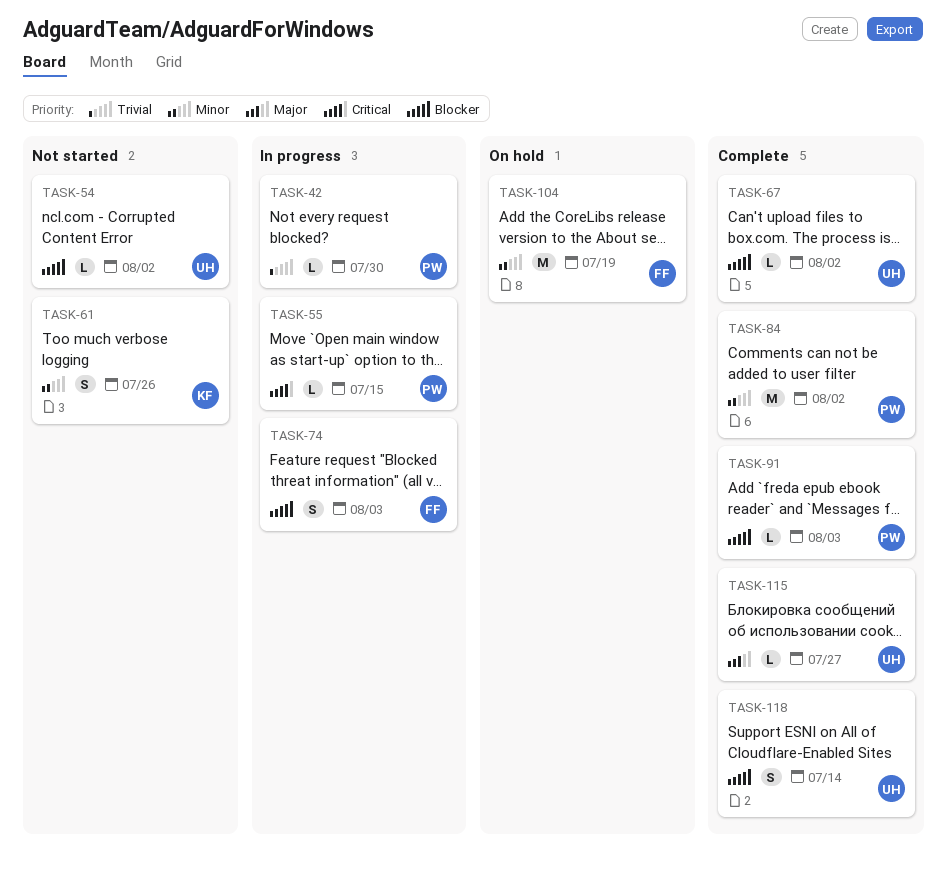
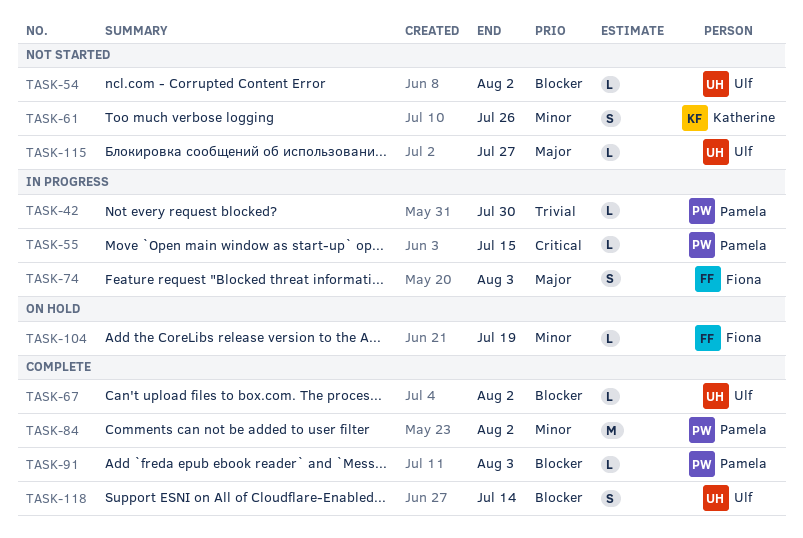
TASK-74, priority: Blocker -> Major
TASK-104, estimate: M -> L
TASK-115, status: Complete -> Not started

